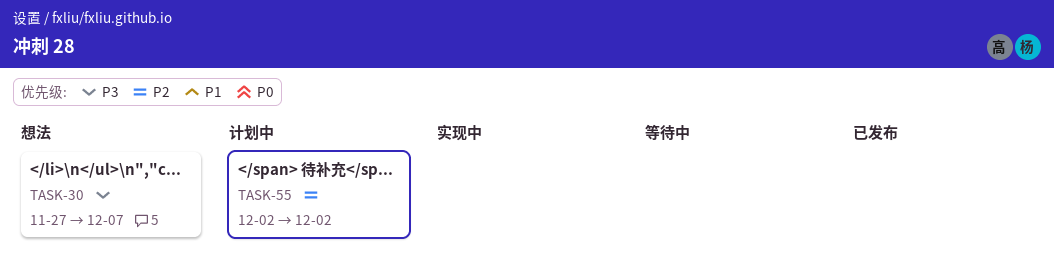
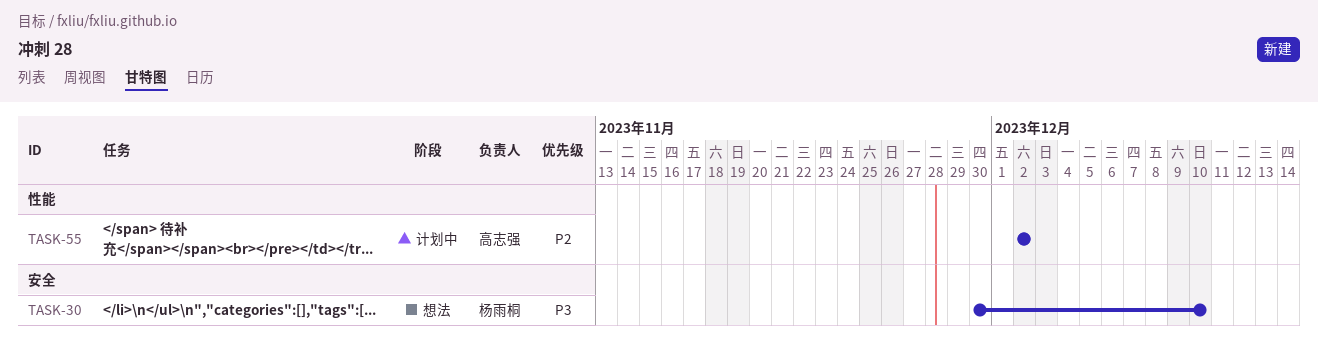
TASK-30, start: Nov 27 -> Nov 30
TASK-30, due: Dec 7 -> Dec 10

